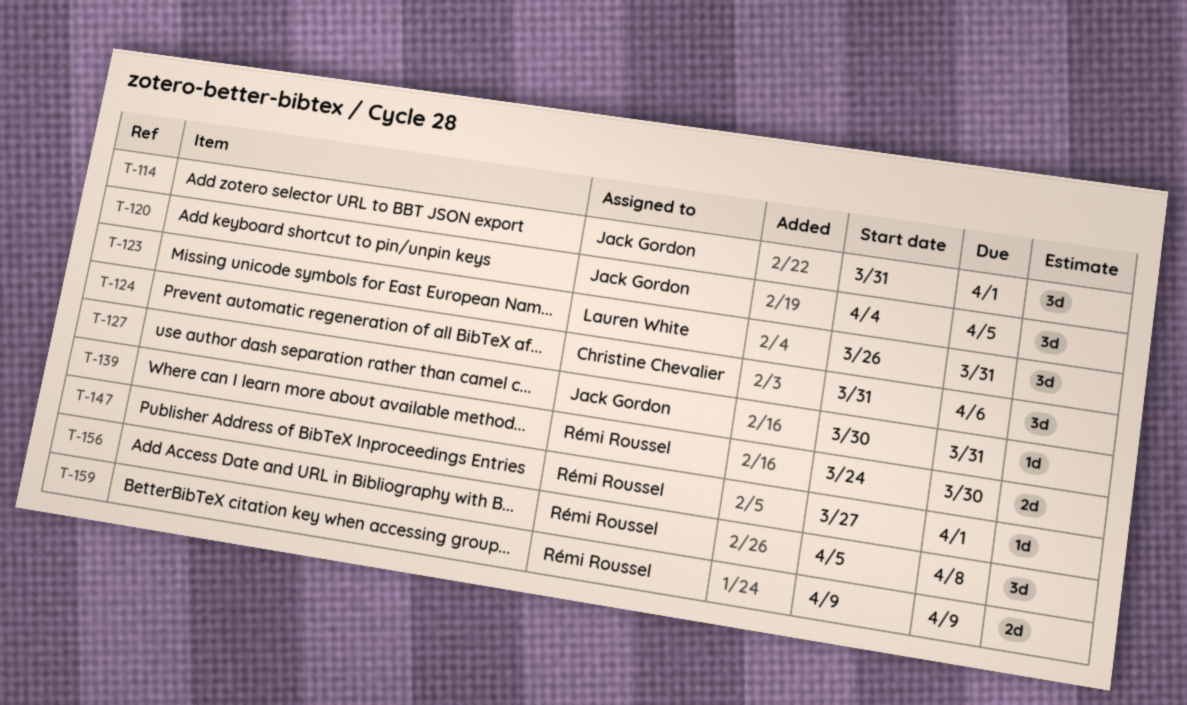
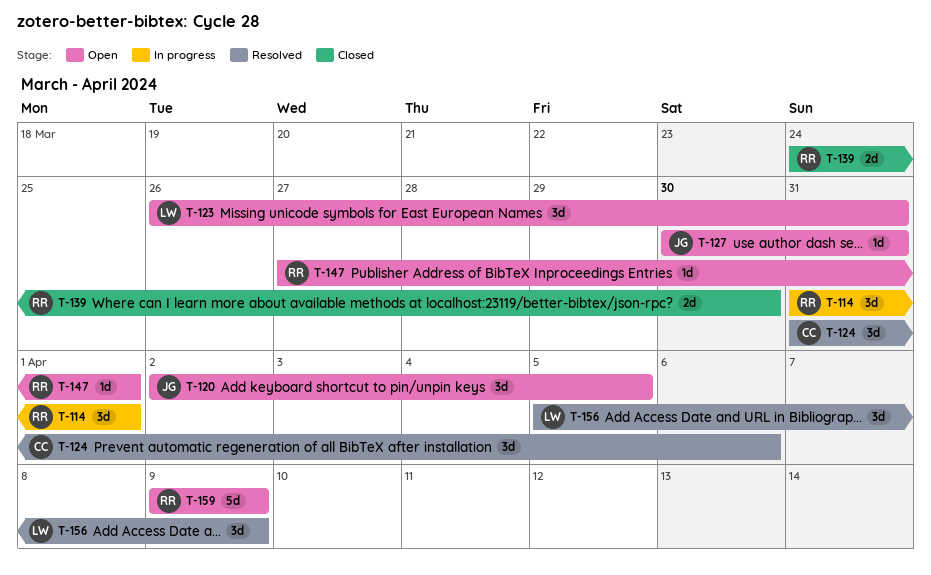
T-114, owner: Jack Gordon -> Rémi Roussel
T-120, start: Apr 4 -> Apr 2
T-156, owner: Rémi Roussel -> Lauren White
T-156, due: Apr 8 -> Apr 9
T-159, estimate: 2d -> 5d

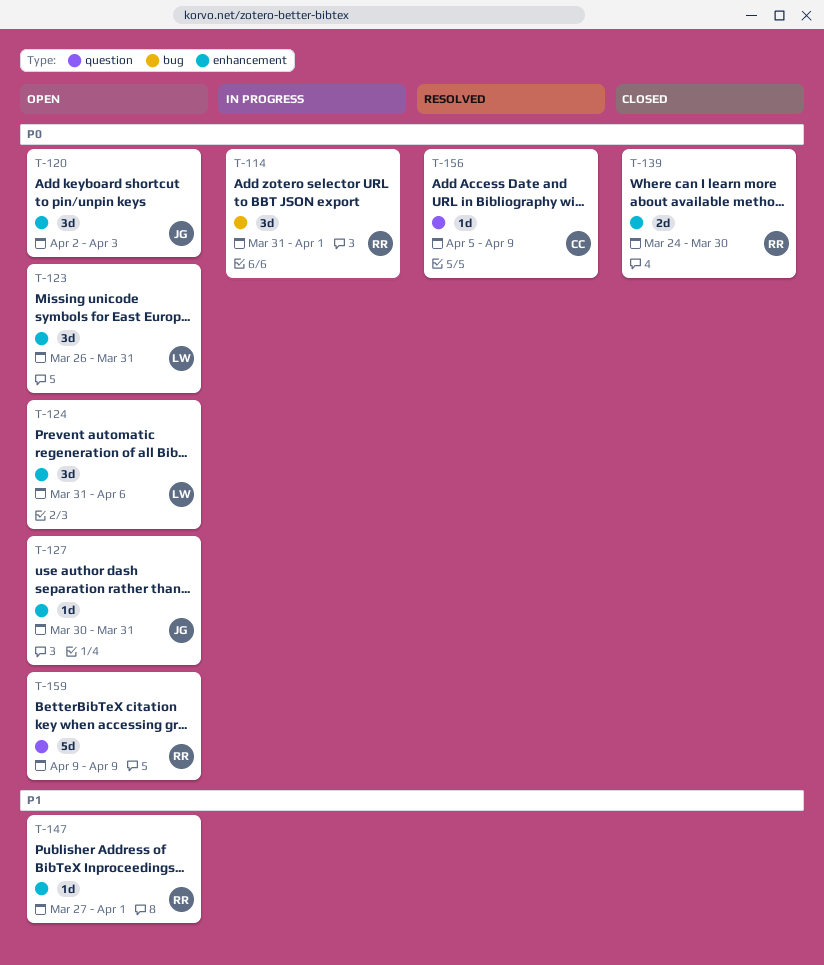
T-120, due: Apr 5 -> Apr 3
T-124, status: Resolved -> Open
T-124, owner: CC -> LW
T-156, owner: LW -> CC
T-156, estimate: 3d -> 1d

